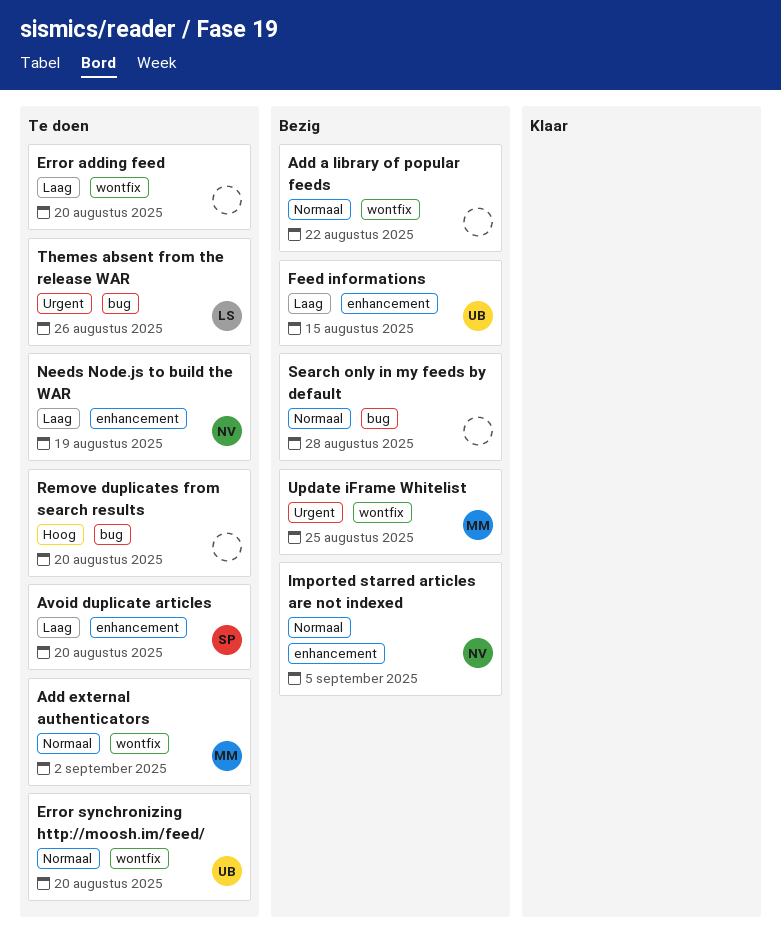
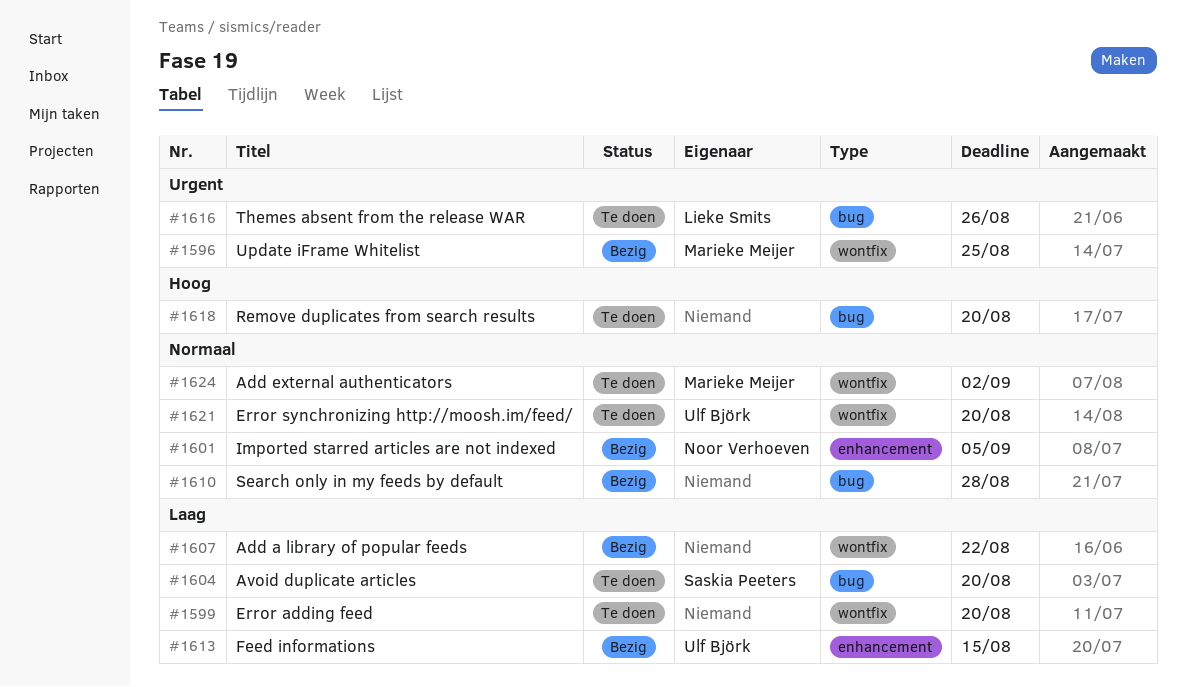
Add a library of popular feeds, priority: Normaal -> Laag
Avoid duplicate articles, label: enhancement -> bug
Needs Node.js to build the WAR: present -> none

